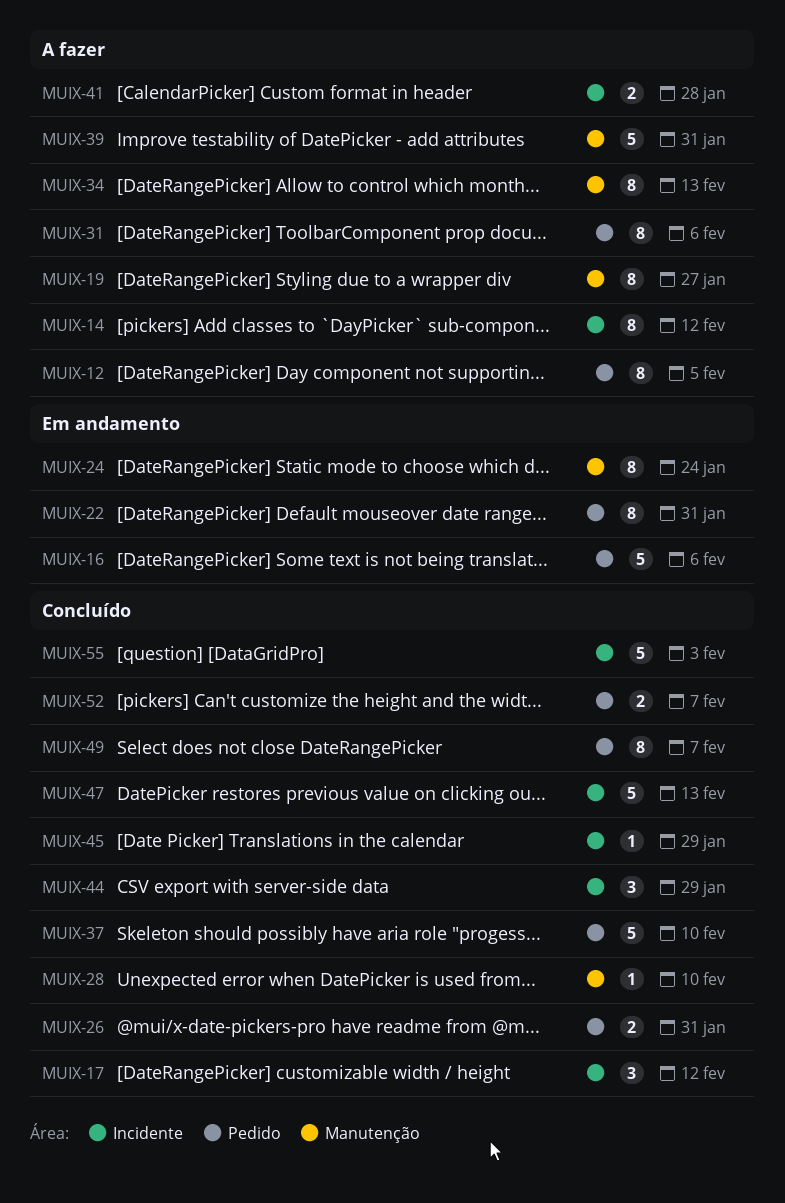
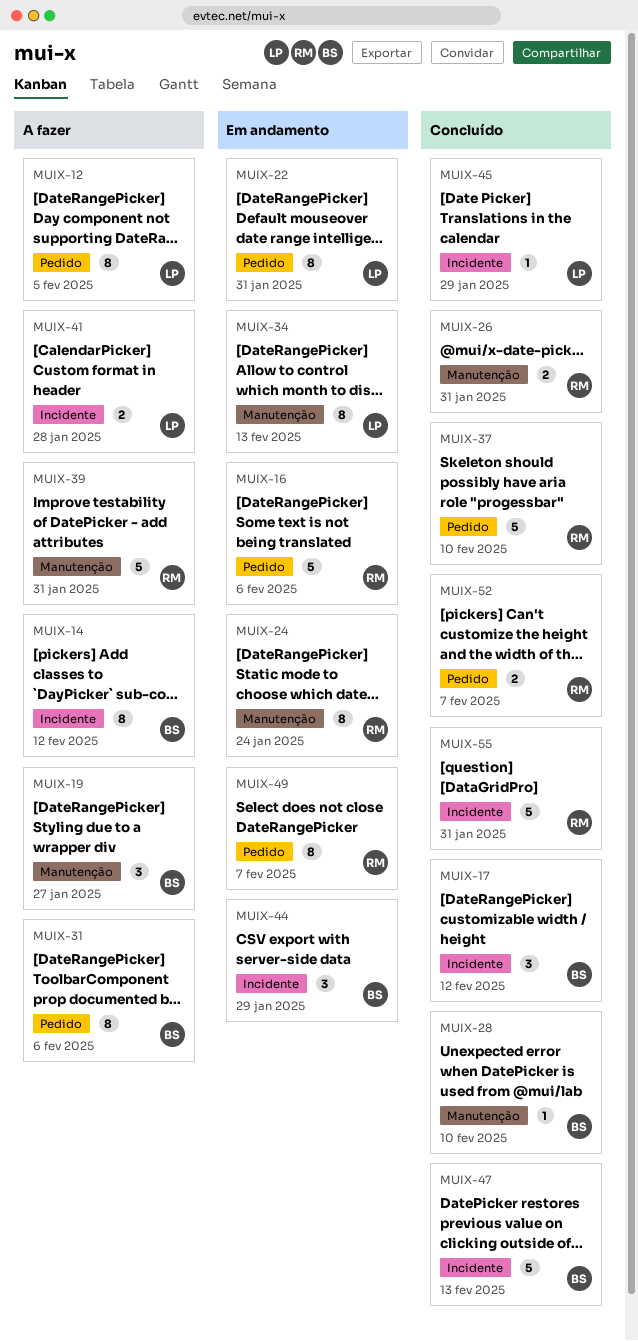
MUIX-19, estimate: 8 -> 3
MUIX-26, label: Pedido -> Manutenção
MUIX-34, status: A fazer -> Em andamento
MUIX-44, status: Concluído -> Em andamento
MUIX-49, status: Concluído -> Em andamento
MUIX-55, due: Feb 3 -> Jan 31

